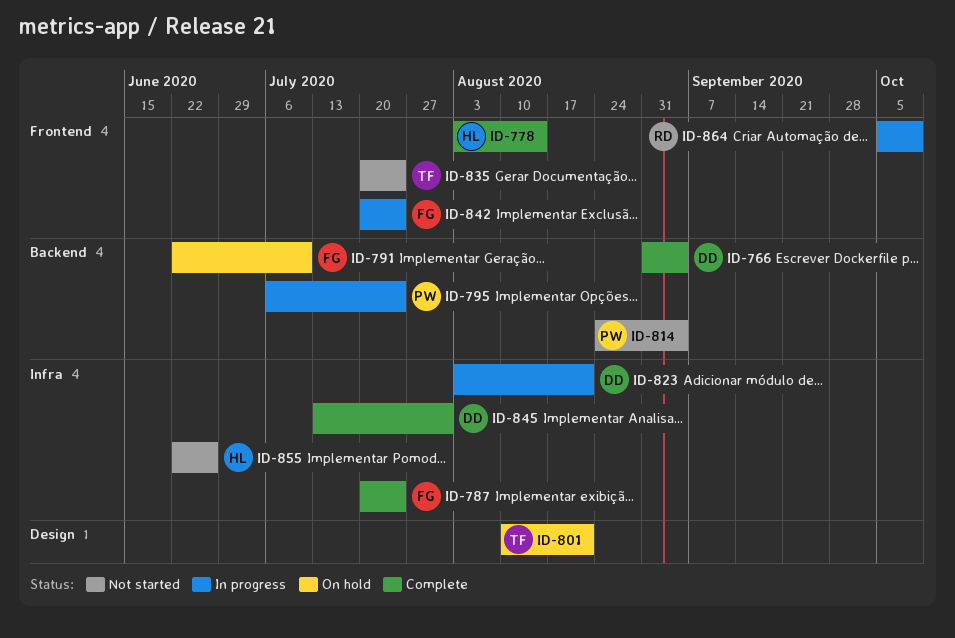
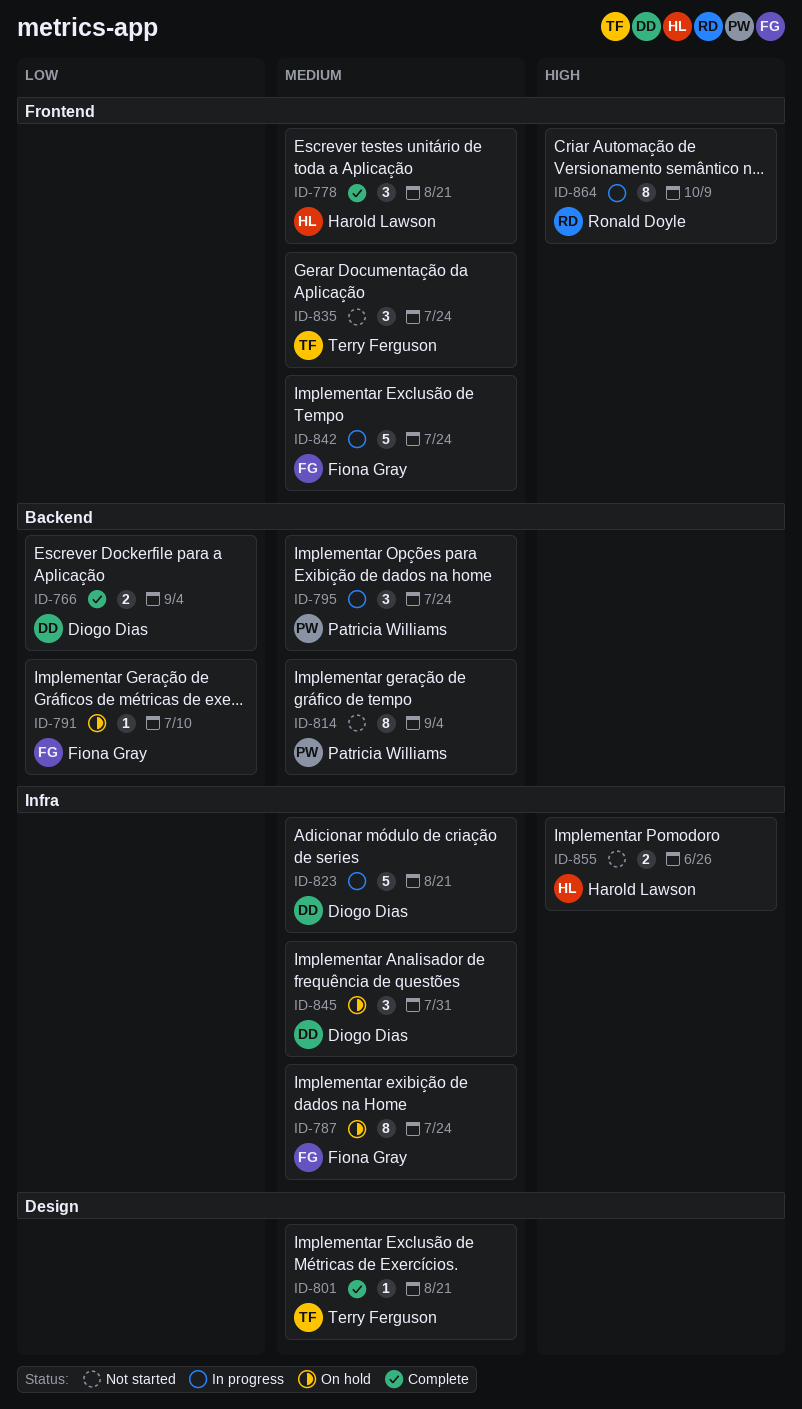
ID-778, due: Aug 14 -> Aug 21
ID-787, status: Complete -> On hold
ID-801, status: On hold -> Complete
ID-845, status: Complete -> On hold

